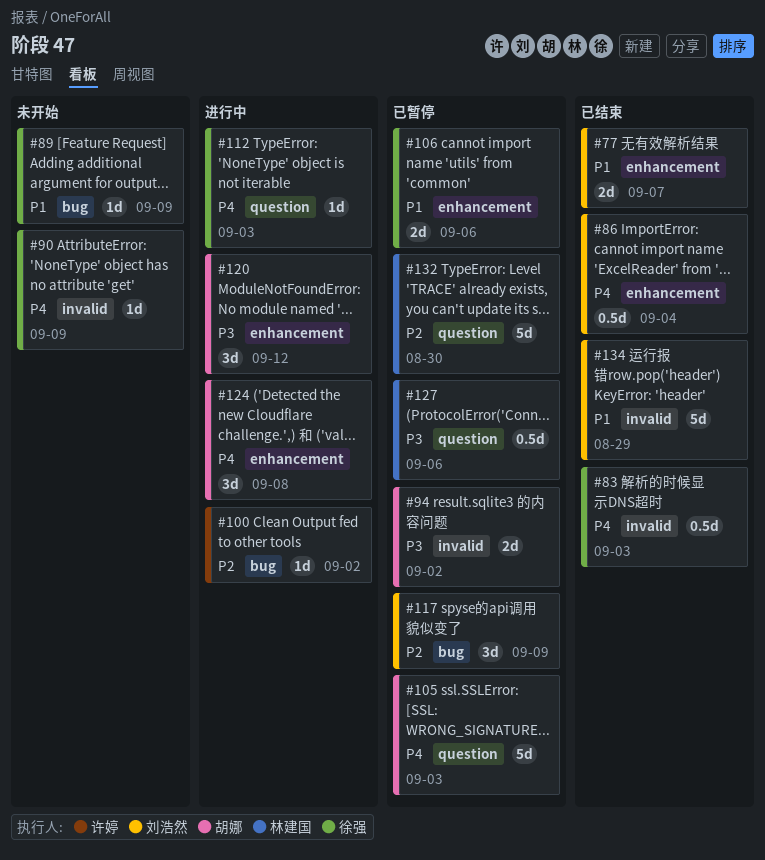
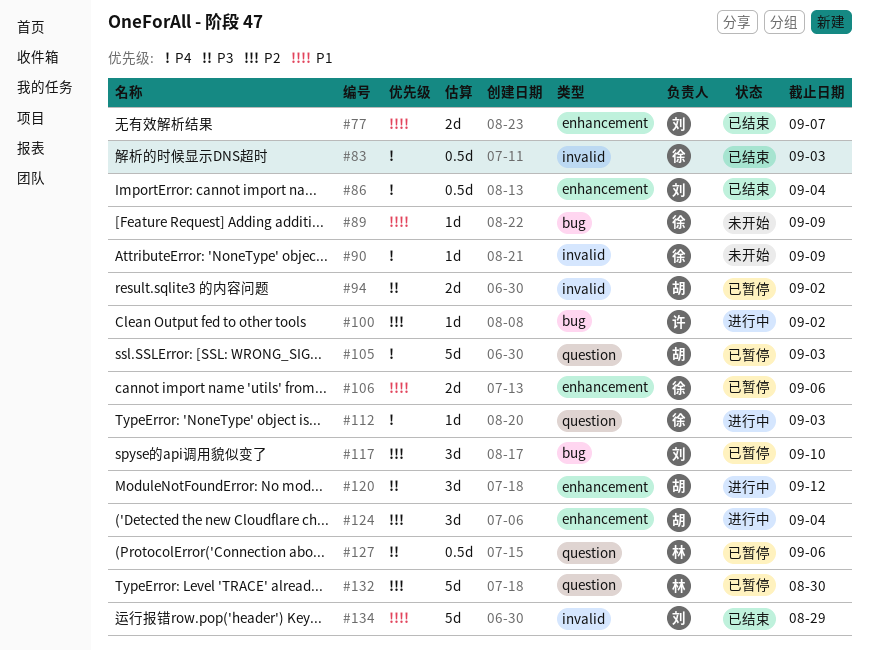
#117, due: Sep 9 -> Sep 10
#124, priority: P4 -> P2
#124, due: Sep 8 -> Sep 4

